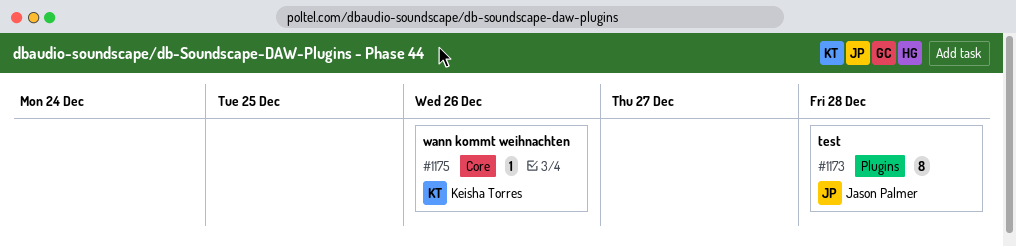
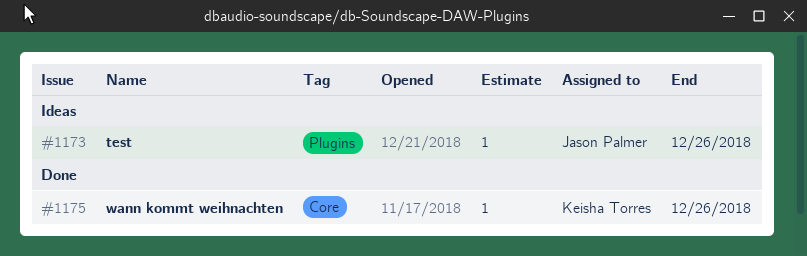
#1173, estimate: 8 -> 1
#1173, due: Dec 28 -> Dec 26

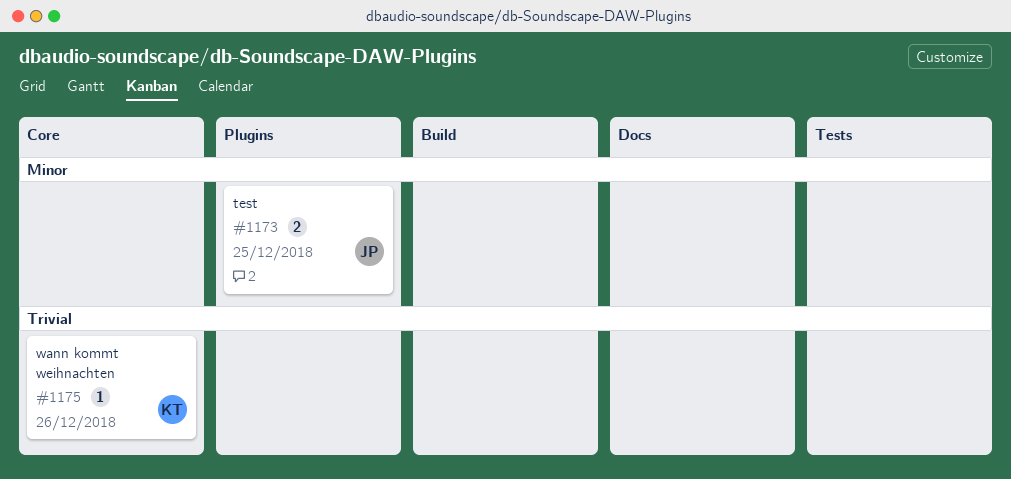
#1173, estimate: 1 -> 2
#1173, due: Dec 26 -> Dec 25

